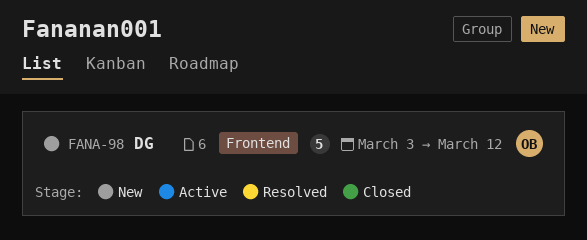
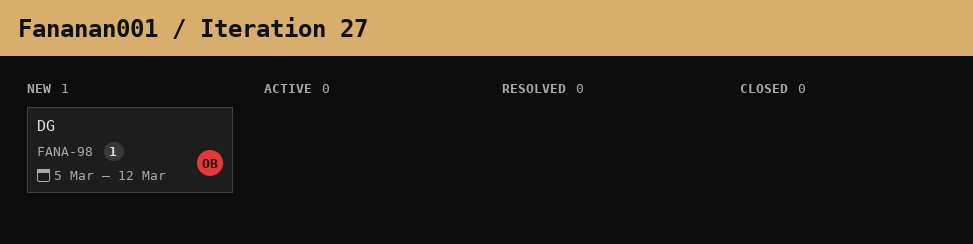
FANA-98, estimate: 5 -> 1
FANA-98, start: Mar 3 -> Mar 5

